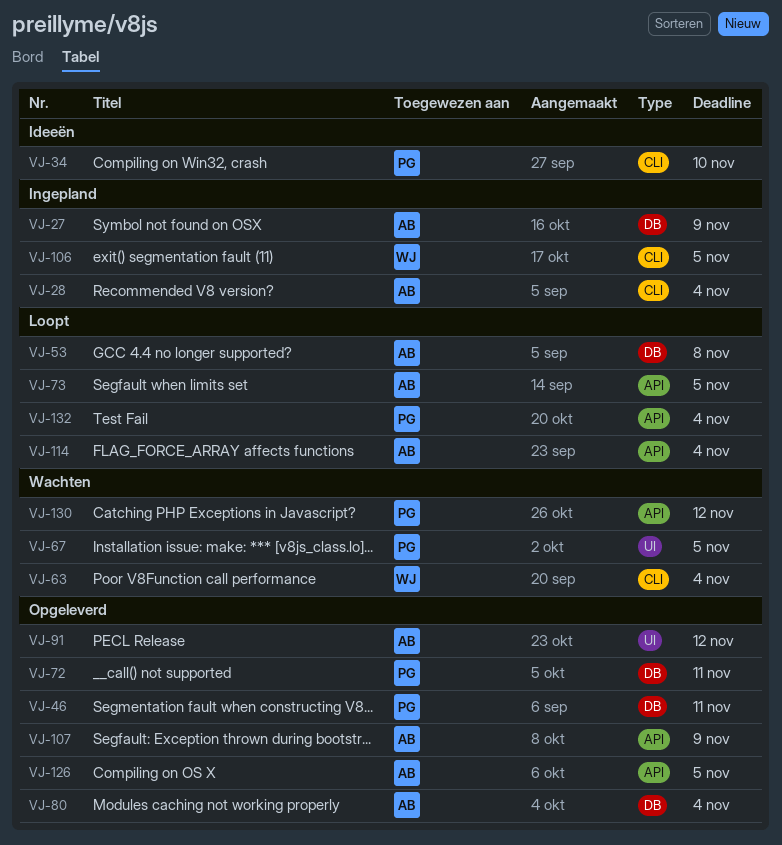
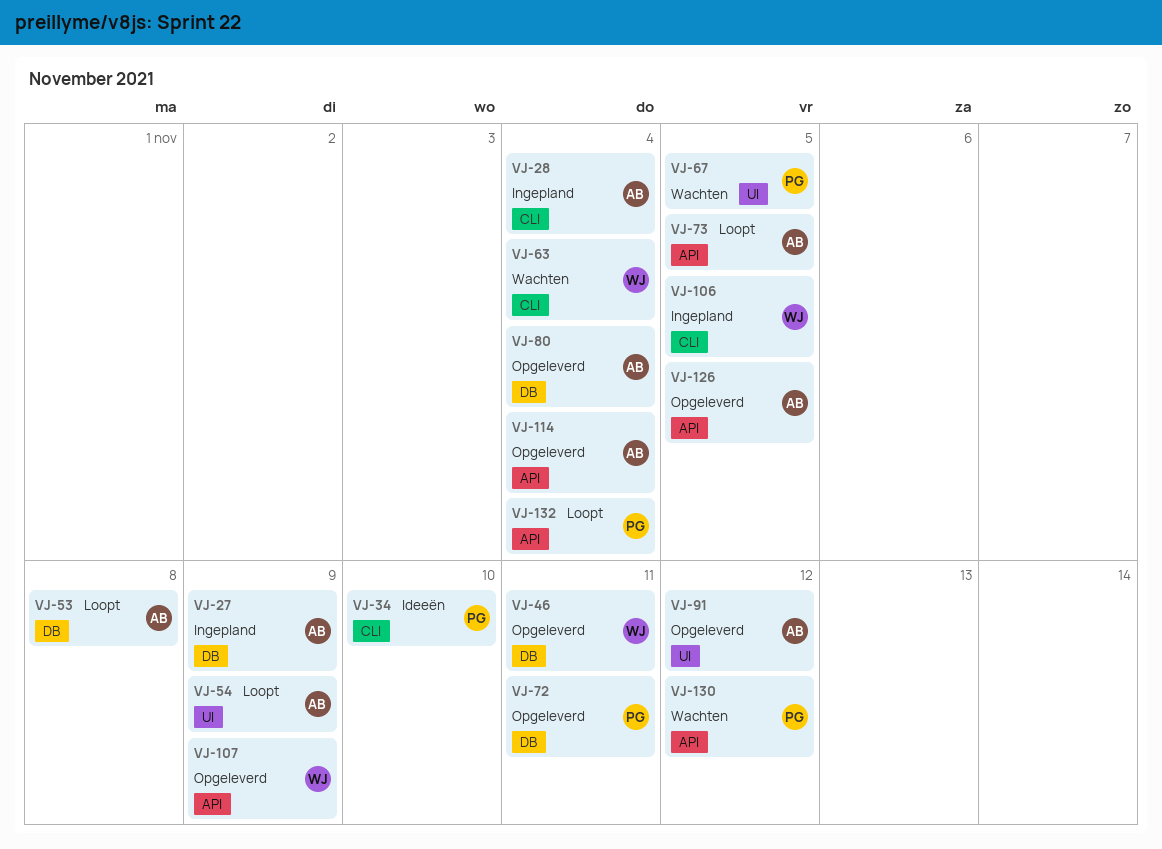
VJ-46, owner: PG -> WJ
VJ-54: none -> present
VJ-107, owner: AB -> WJ
VJ-114, status: Loopt -> Opgeleverd

